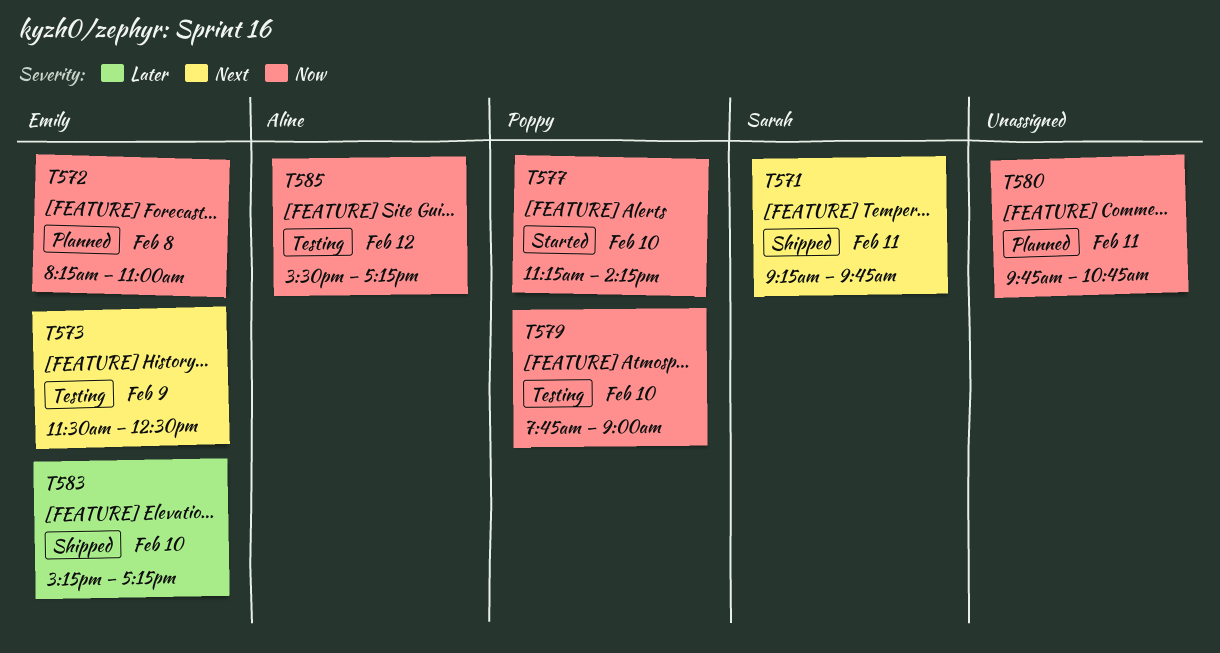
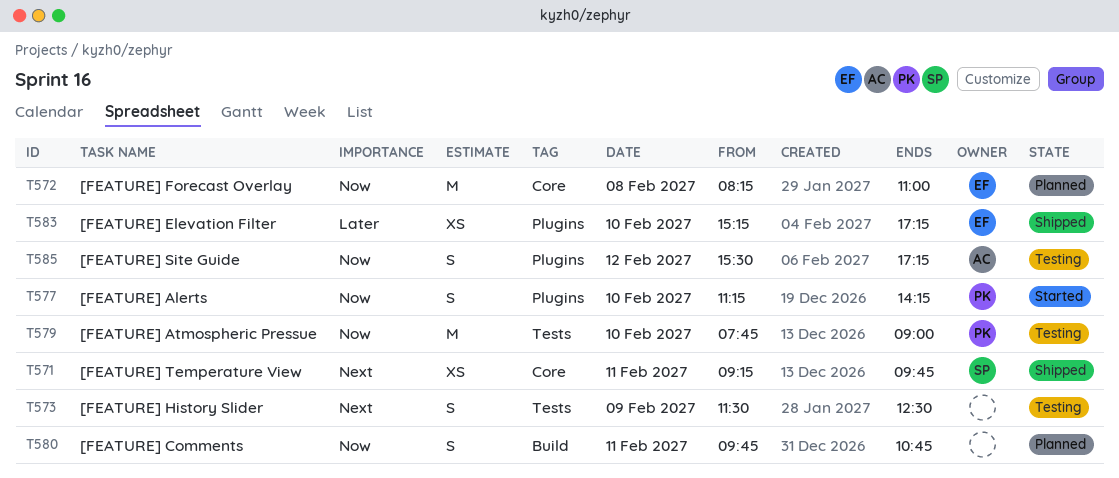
T573, owner: Emily -> none

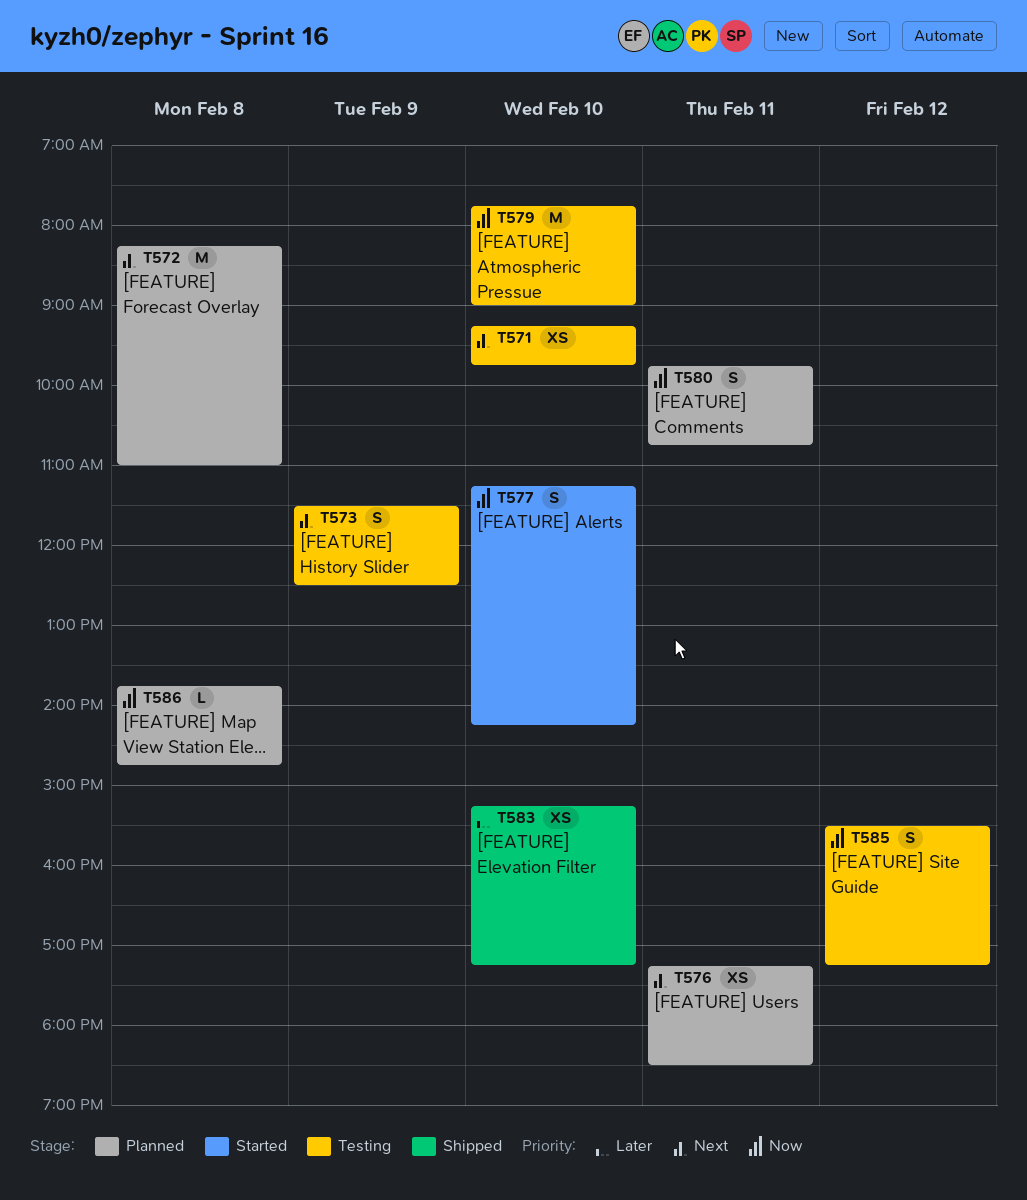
T571, status: Shipped -> Testing
T571, day: Feb 11 -> Feb 10
T572, priority: Now -> Next
T576: none -> present
T586: none -> present

